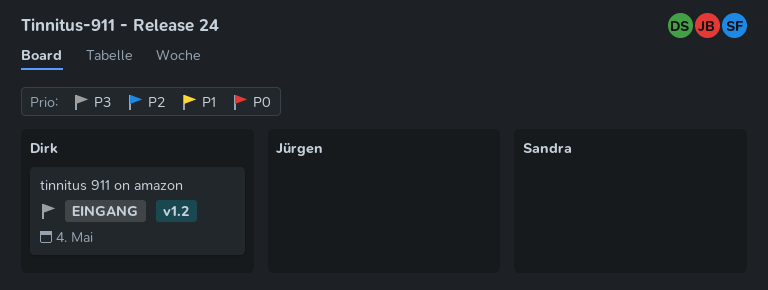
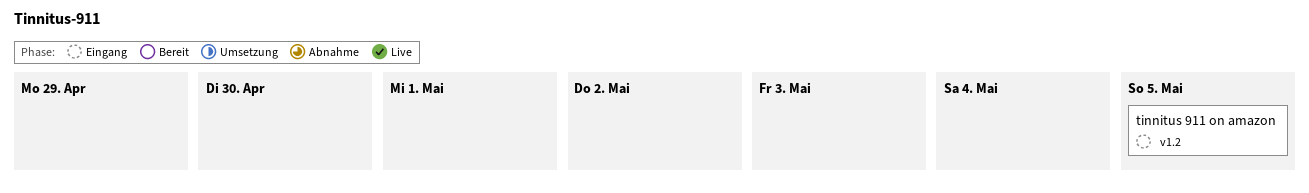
tinnitus 911 on amazon, due: May 4 -> May 5

